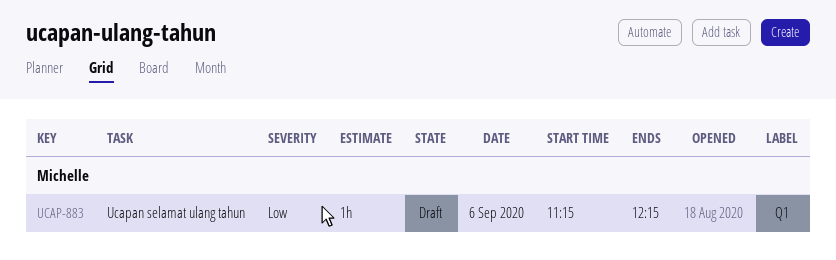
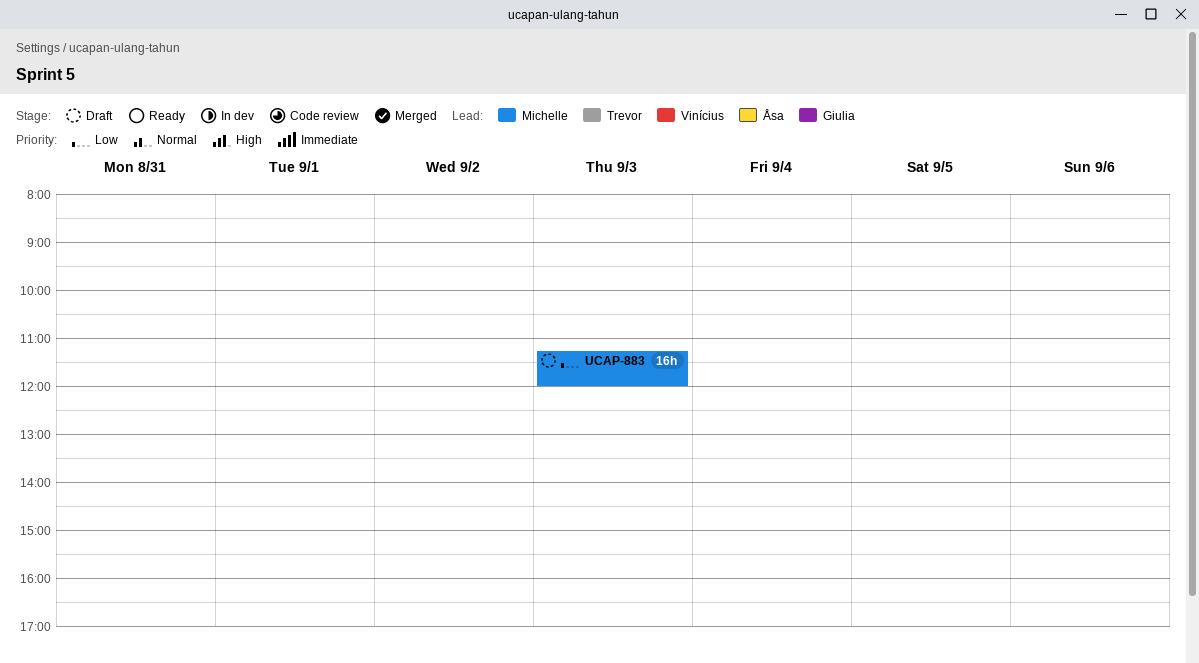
UCAP-883, estimate: 1h -> 16h
UCAP-883, day: Sep 6 -> Sep 3
UCAP-883, ends: 12:15 -> 12:00

